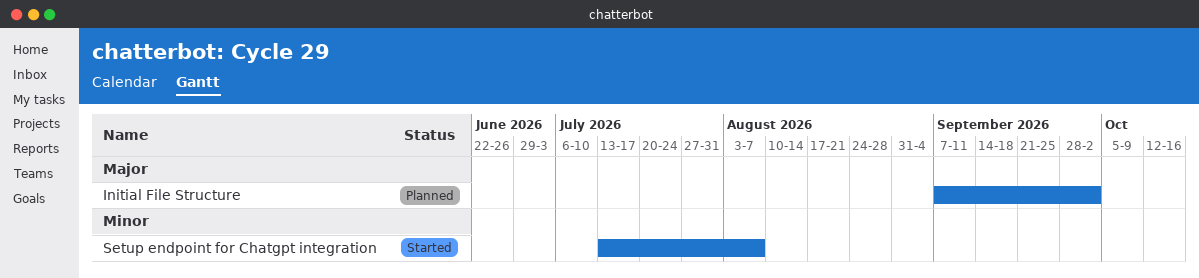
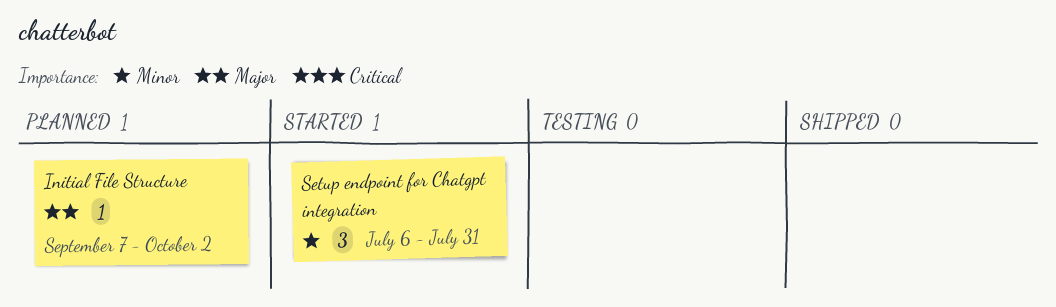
Setup endpoint for Chatgpt integration, start: Jul 13 -> Jul 6
Setup endpoint for Chatgpt integration, due: Aug 7 -> Jul 31

